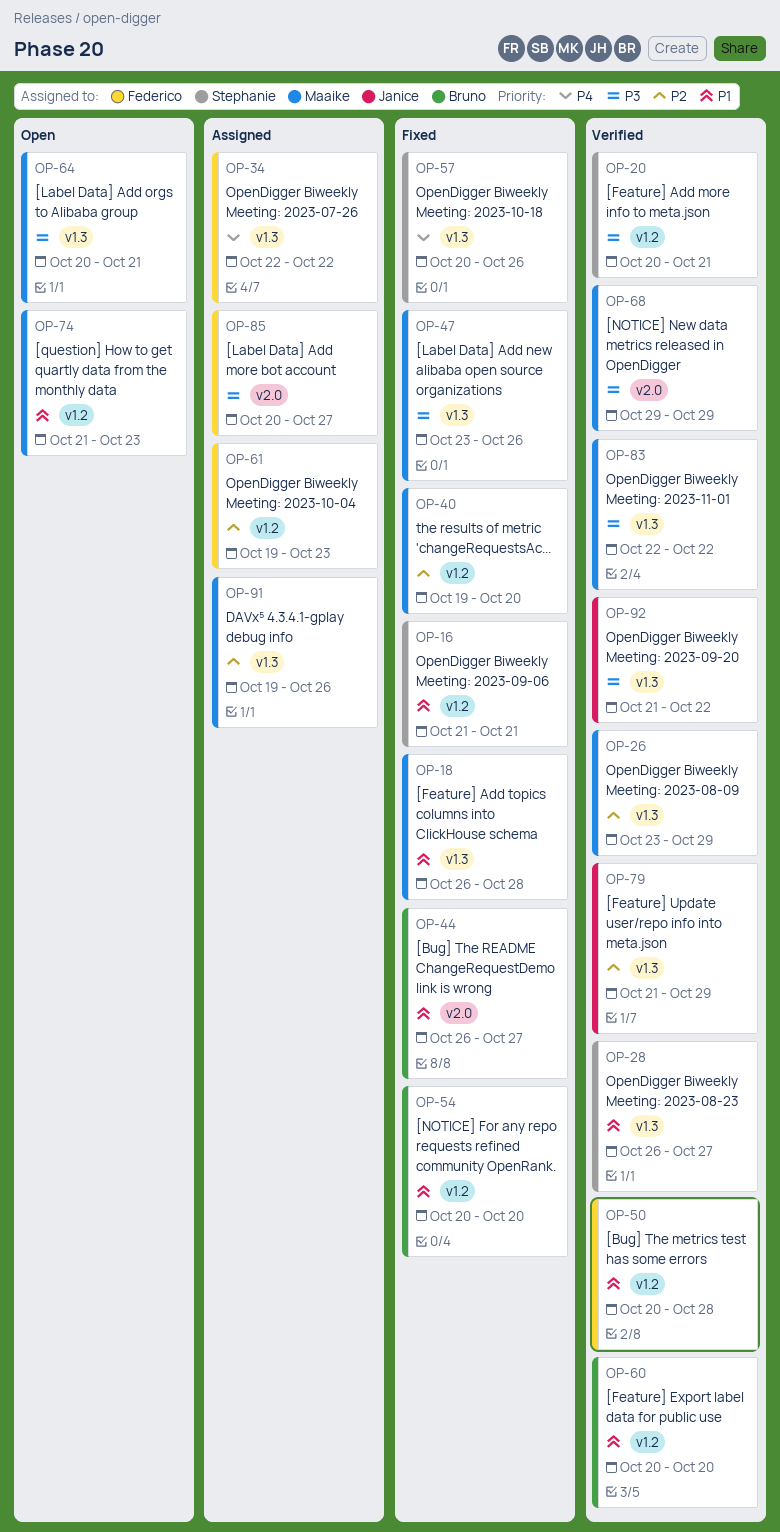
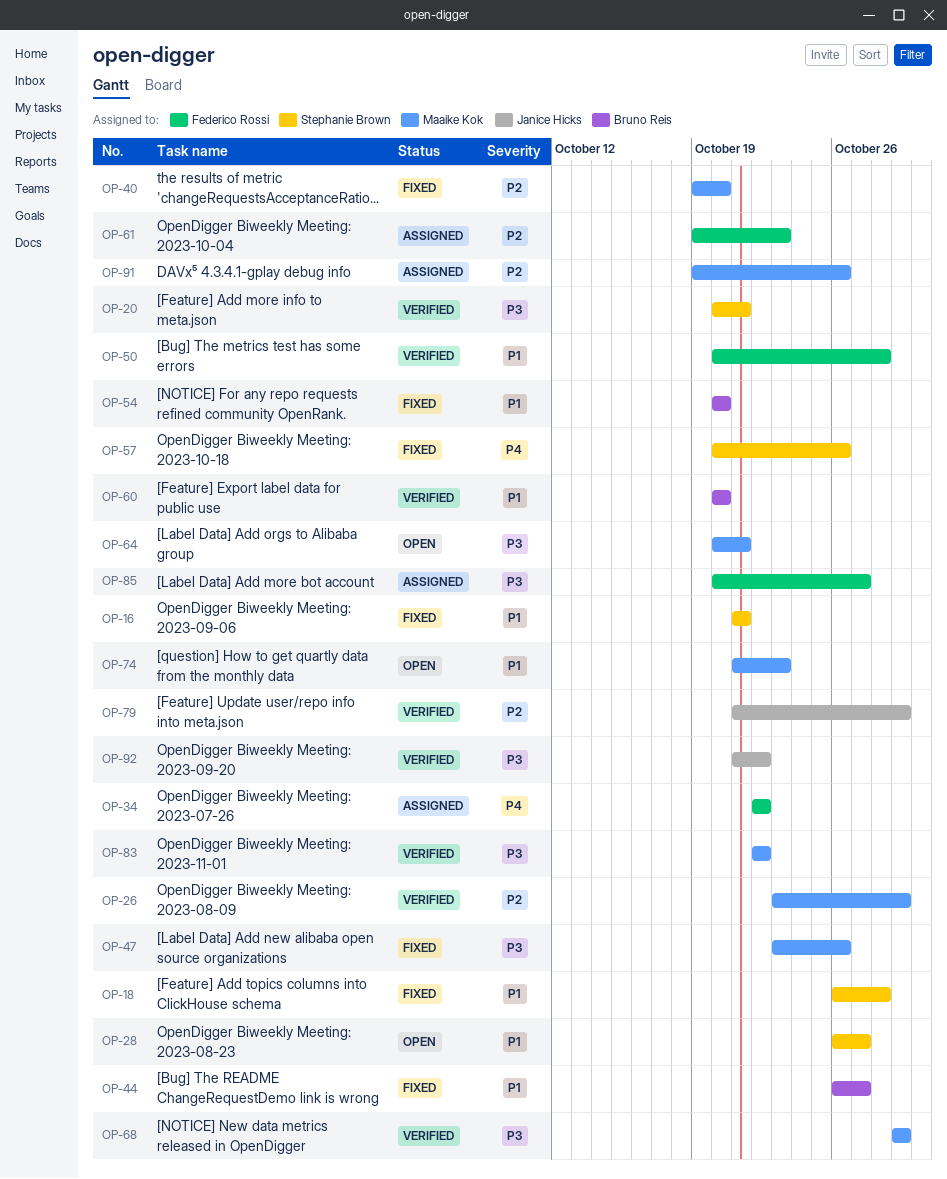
OP-18, owner: Maaike Kok -> Stephanie Brown
OP-28, status: Verified -> Open

